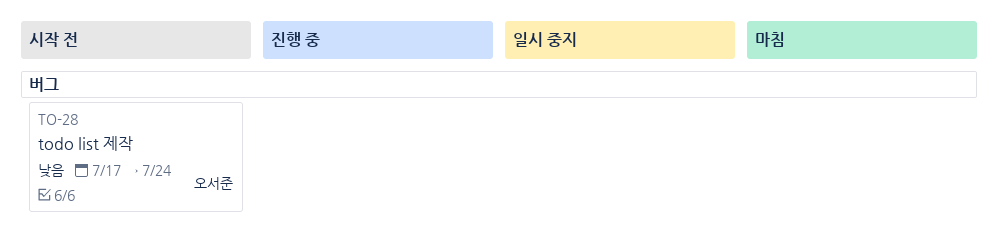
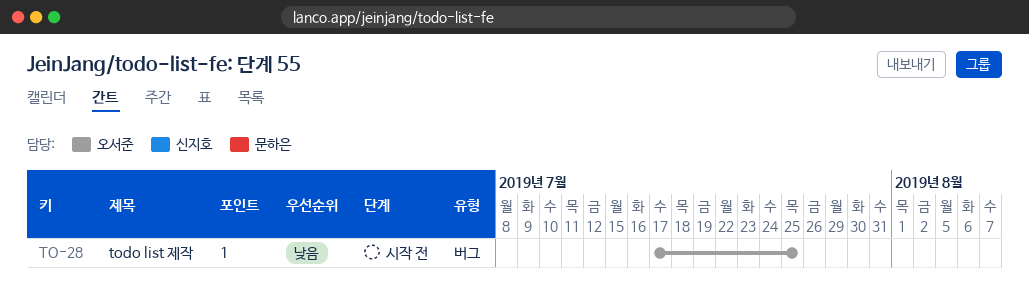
TO-28, due: Jul 24 -> Jul 25

